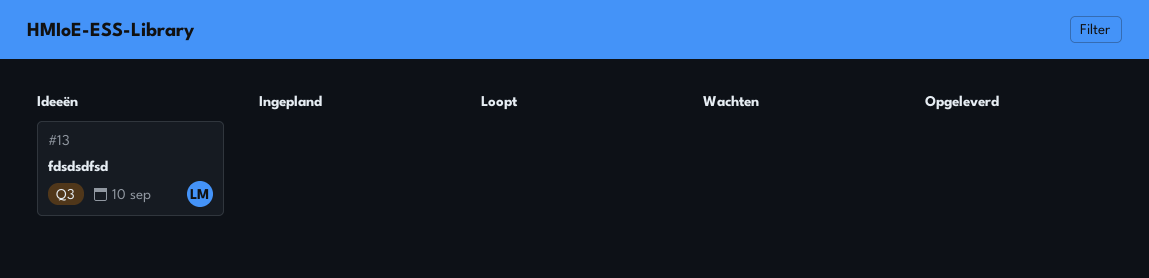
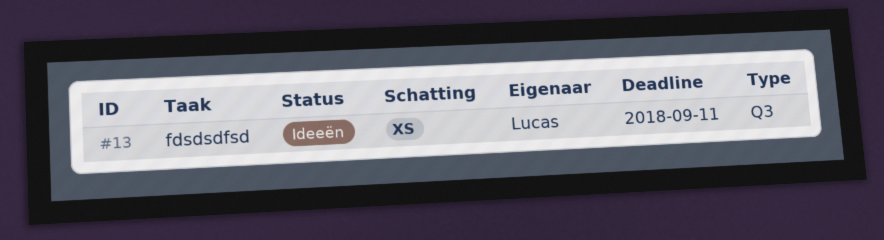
#13, due: Sep 10 -> Sep 11

